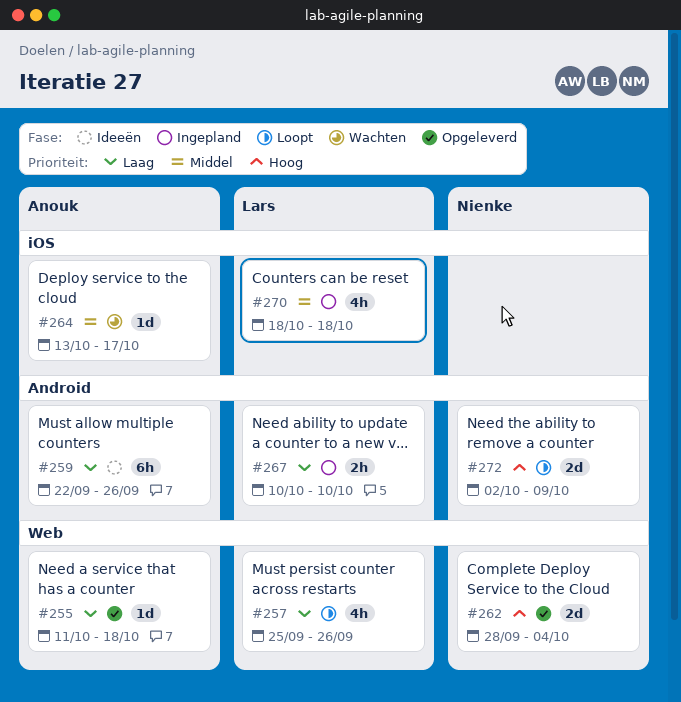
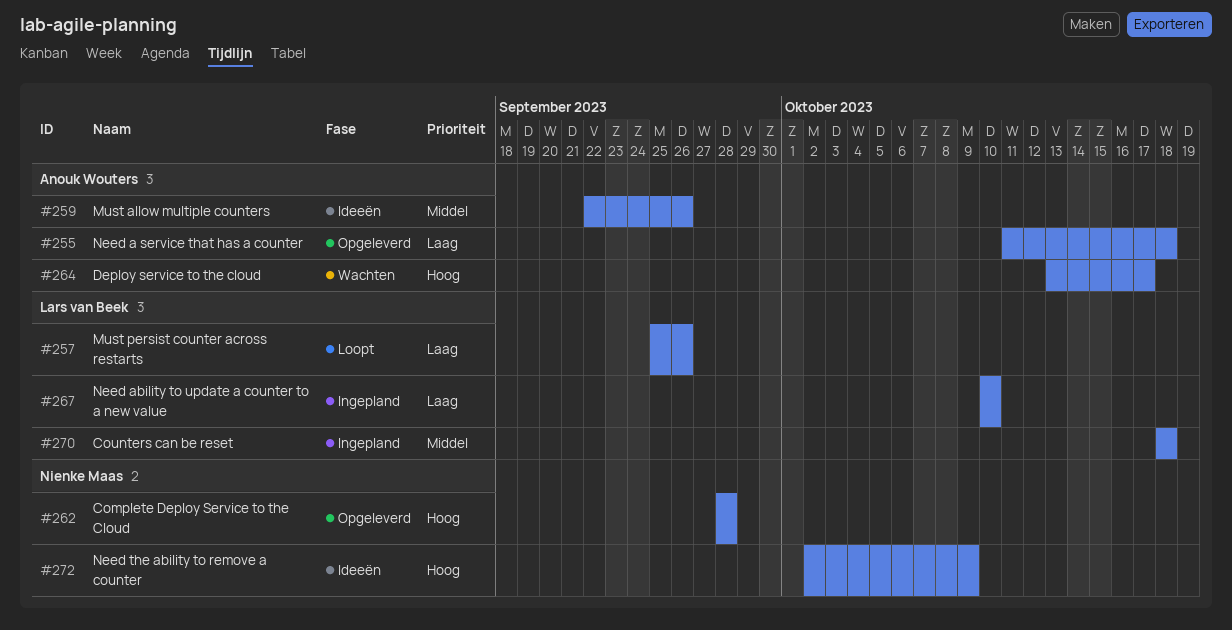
#259, priority: Laag -> Middel
#262, due: Oct 4 -> Sep 28
#264, priority: Middel -> Hoog
#272, status: Loopt -> Ideeën

